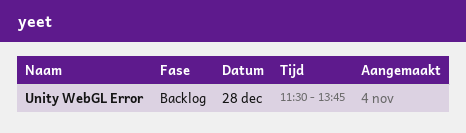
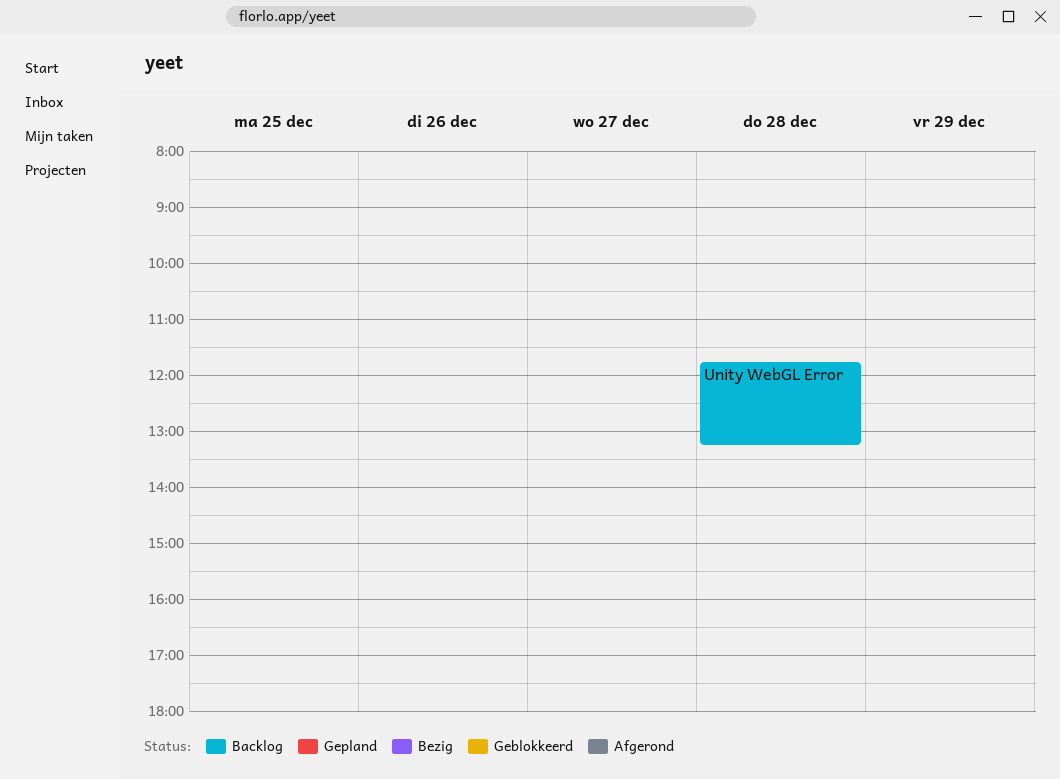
Unity WebGL Error, begins: 11:30 -> 11:45
Unity WebGL Error, ends: 13:45 -> 13:15

